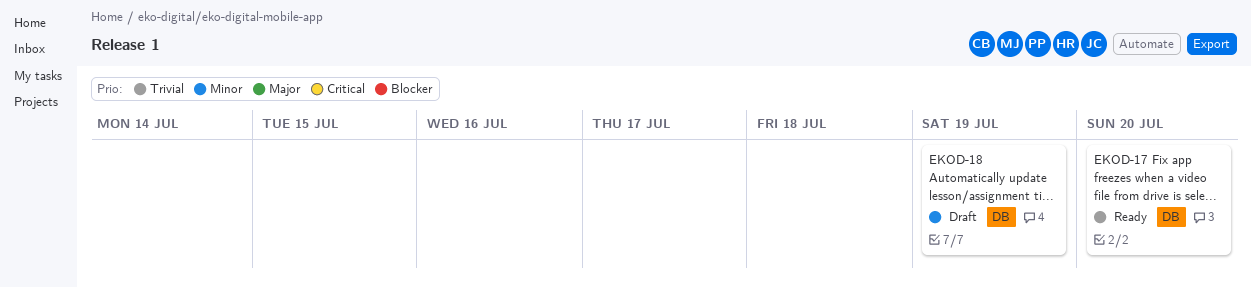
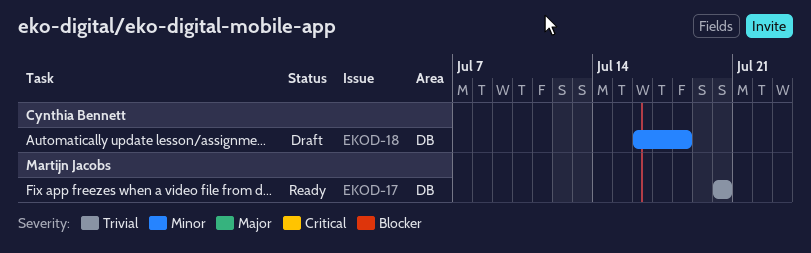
EKOD-18, due: Jul 19 -> Jul 18

